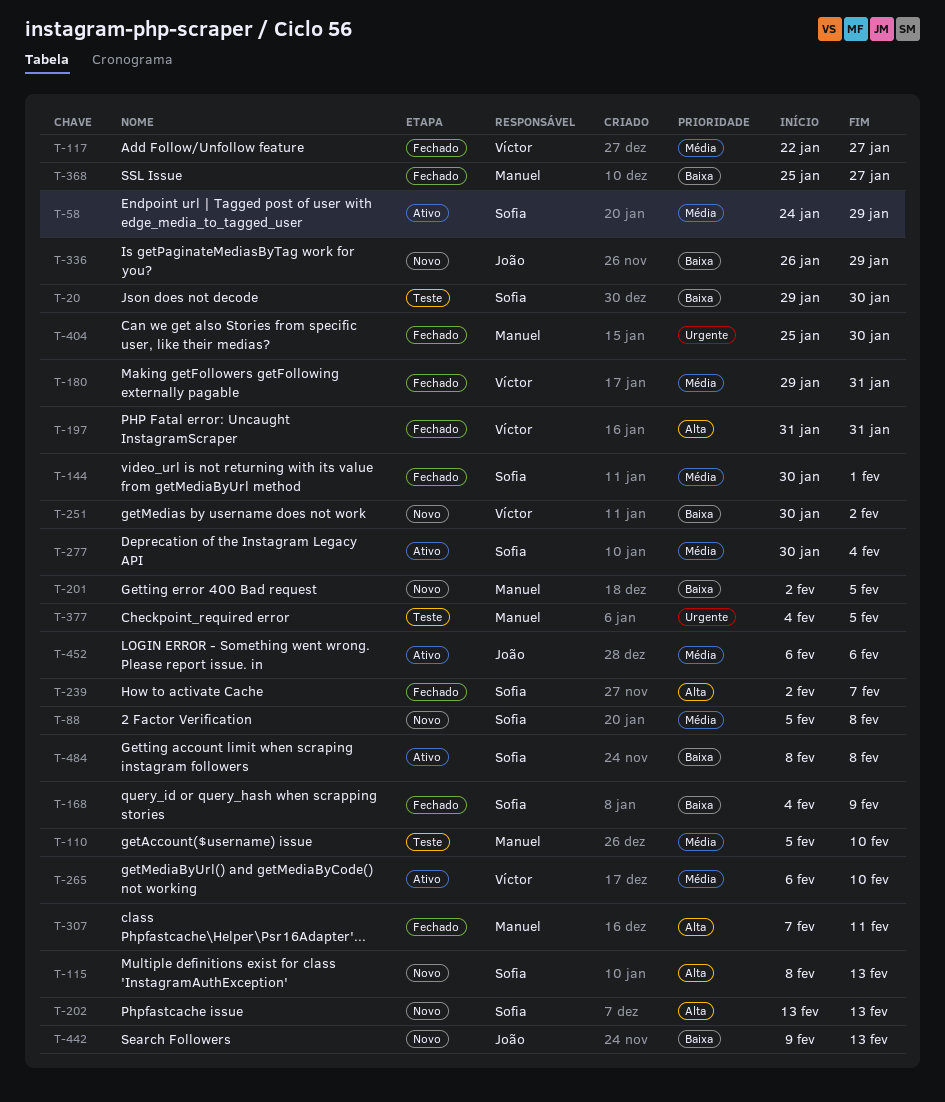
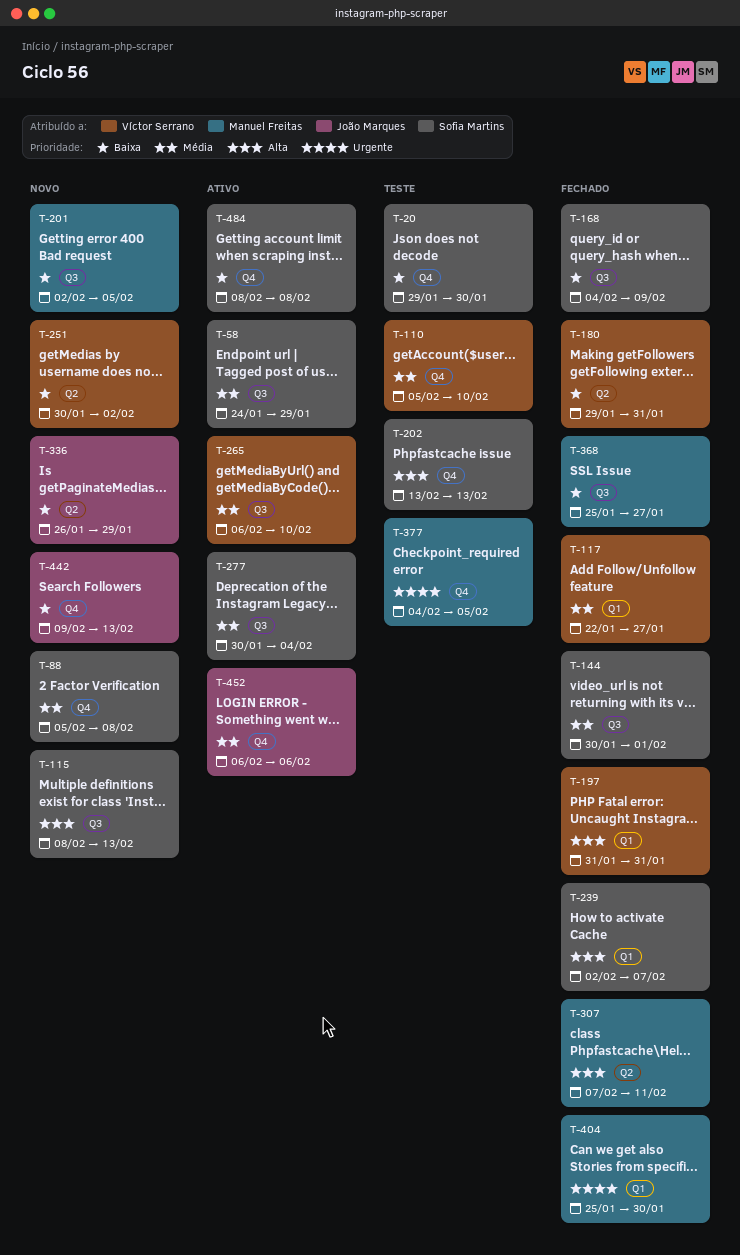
T-110, owner: Manuel Freitas -> Víctor Serrano
T-180, priority: Média -> Baixa
T-202, status: Novo -> Teste

